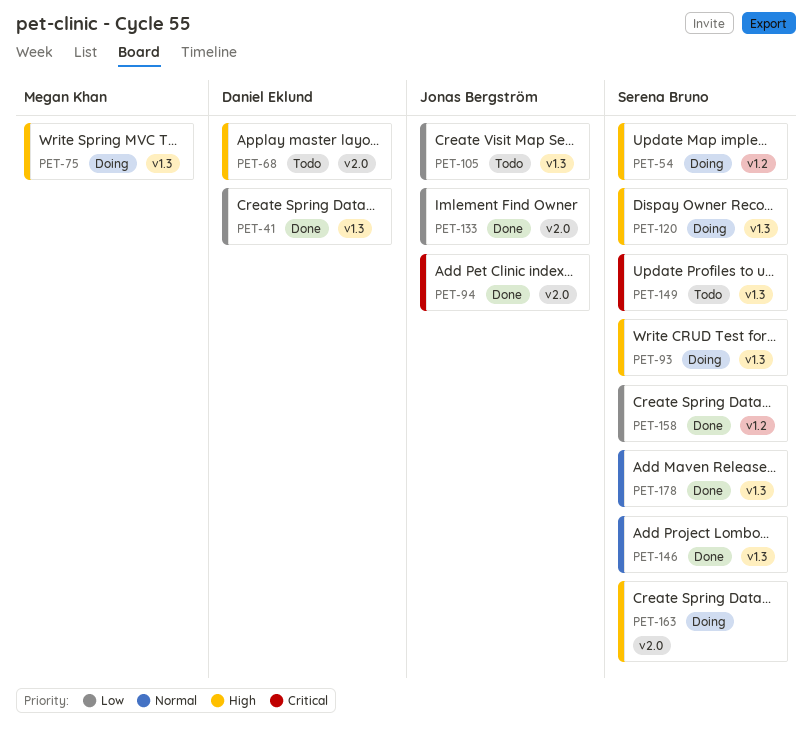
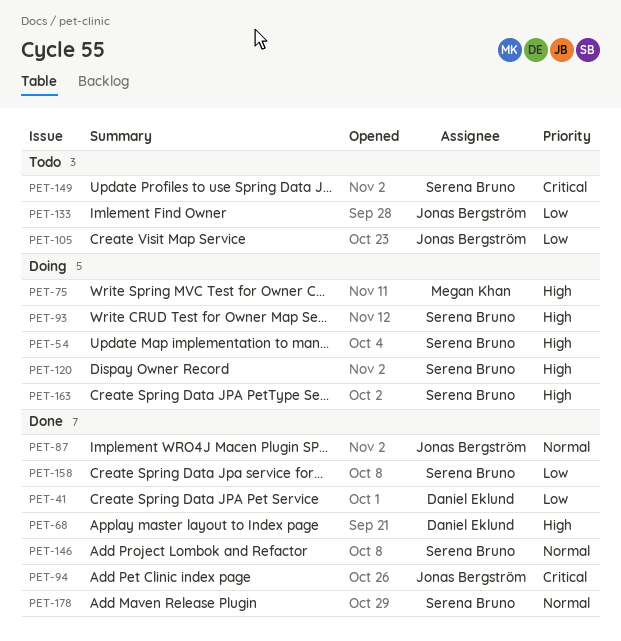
PET-68, status: Todo -> Done
PET-87: none -> present
PET-133, status: Done -> Todo

